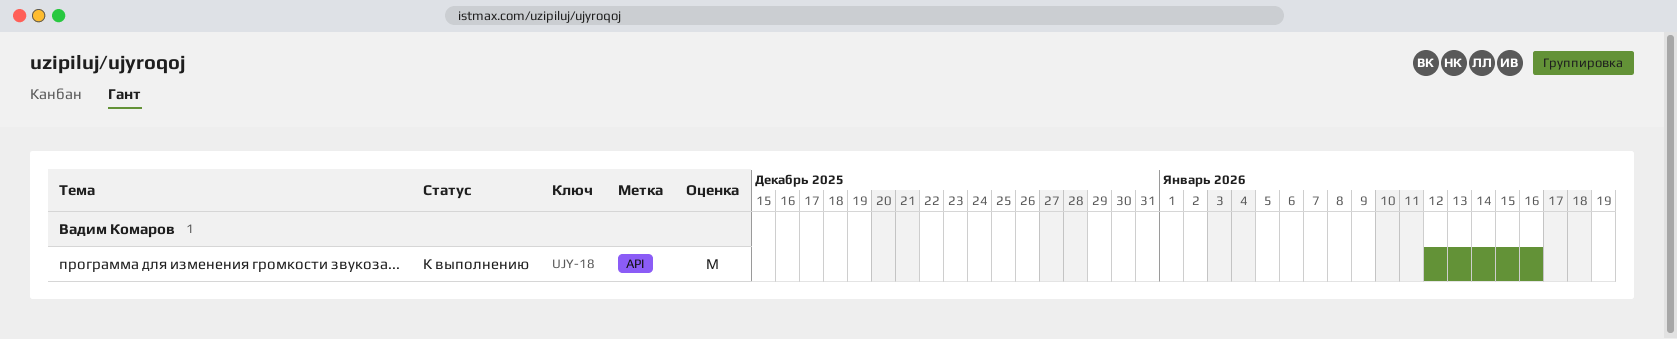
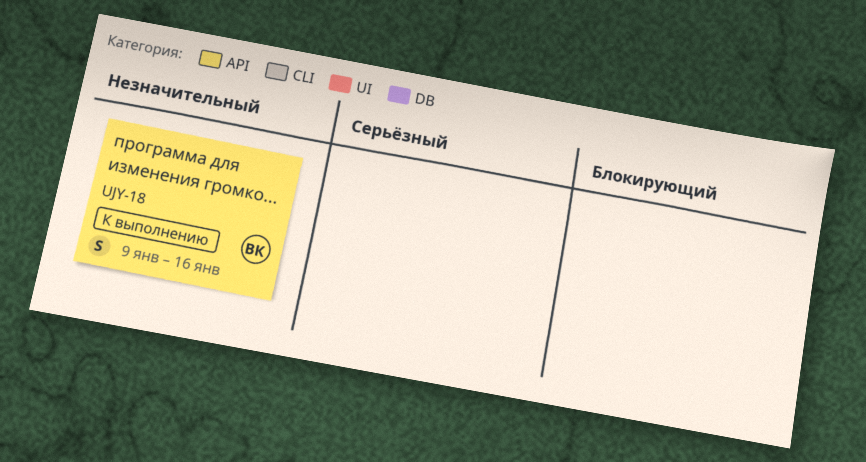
UJY-18, estimate: M -> S
UJY-18, start: Jan 12 -> Jan 9

